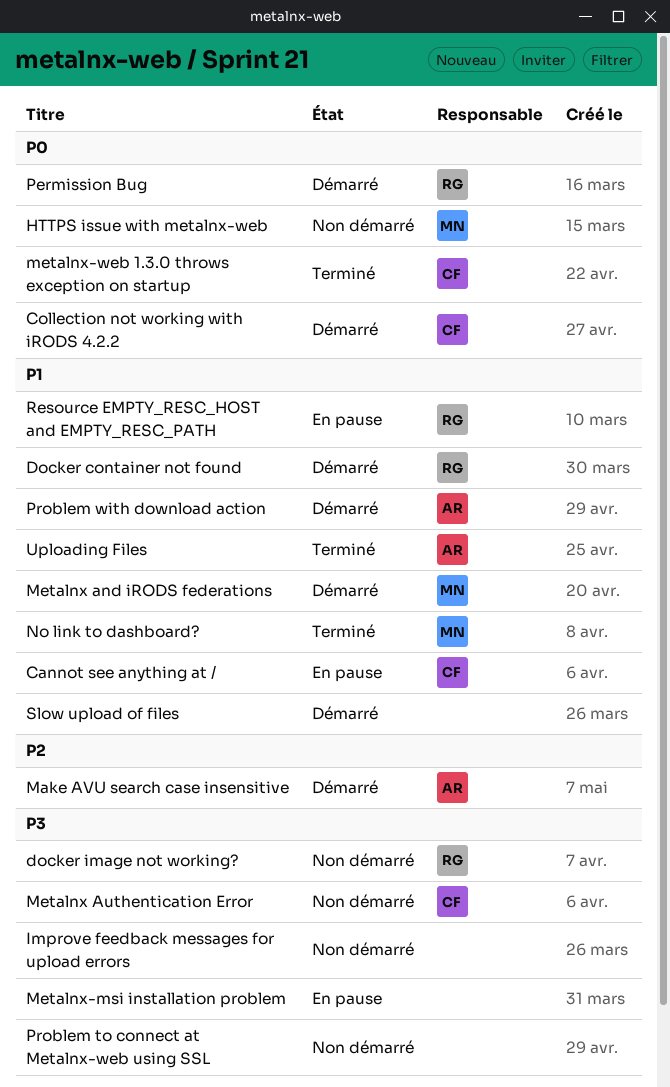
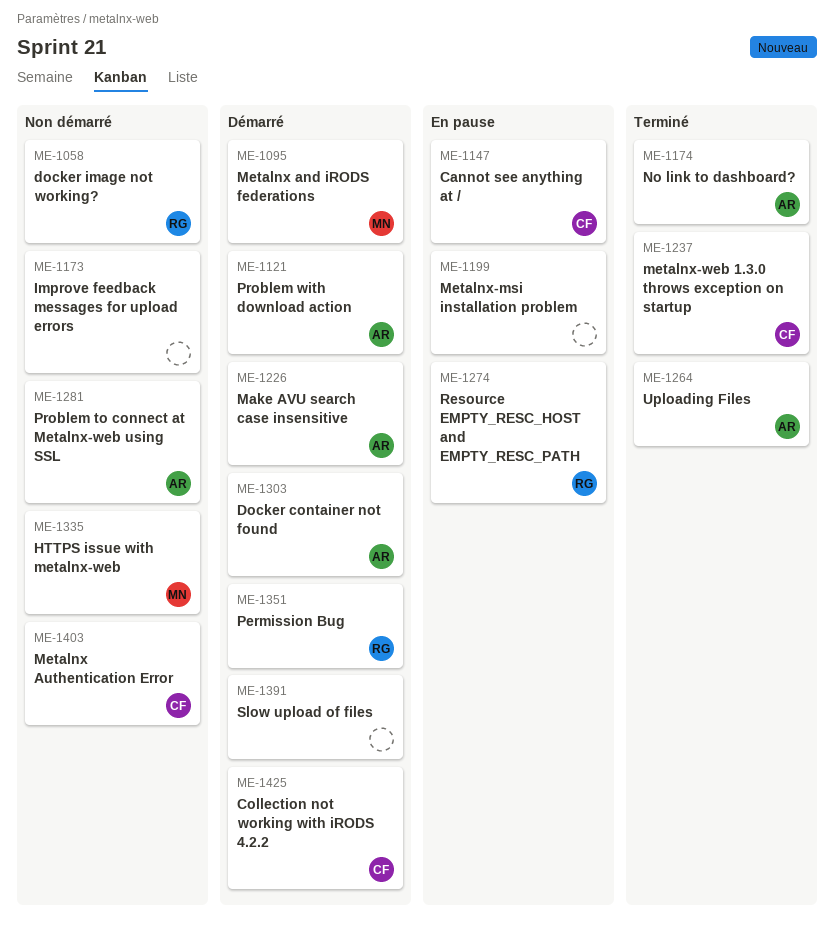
Docker container not found, owner: RG -> AR
No link to dashboard?, owner: MN -> AR
Problem to connect at Metalnx-web using SSL, owner: none -> AR

